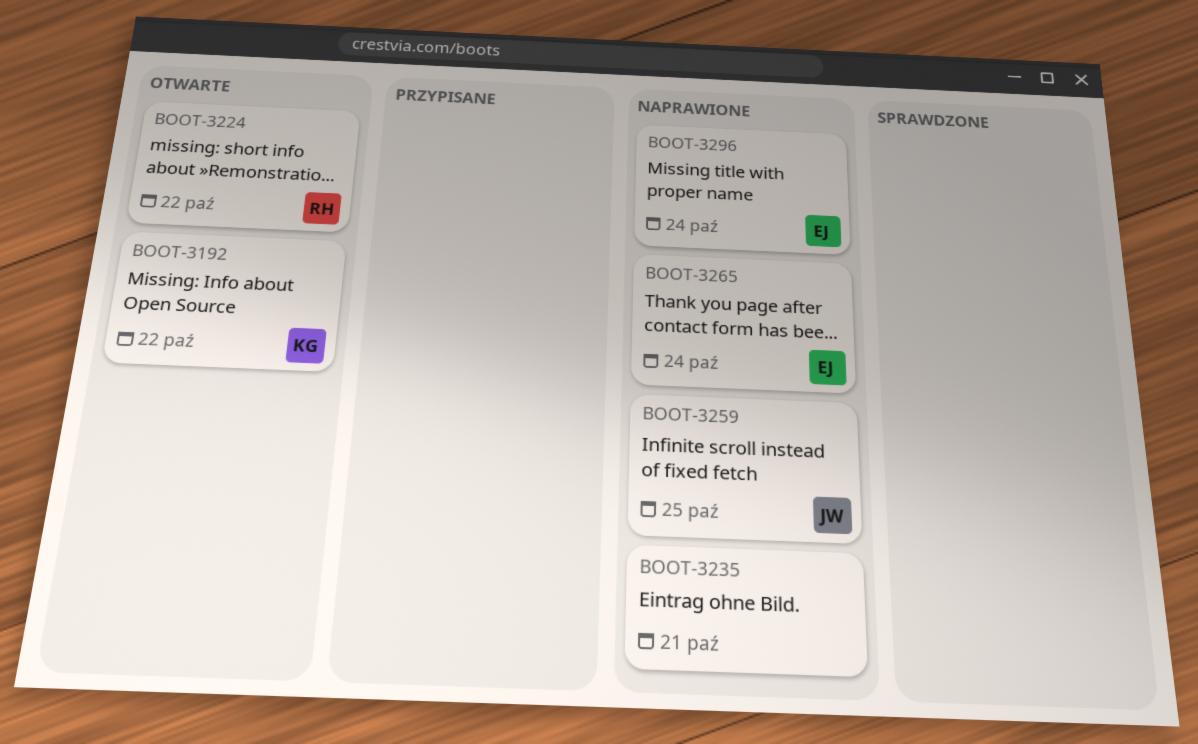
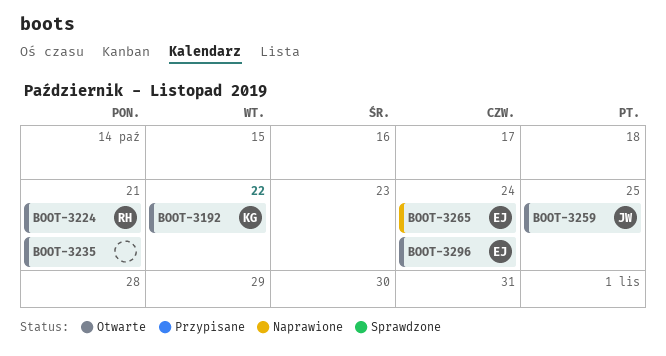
BOOT-3224, due: Oct 22 -> Oct 21
BOOT-3235, status: Naprawione -> Otwarte
BOOT-3259, status: Naprawione -> Otwarte
BOOT-3296, status: Naprawione -> Otwarte

